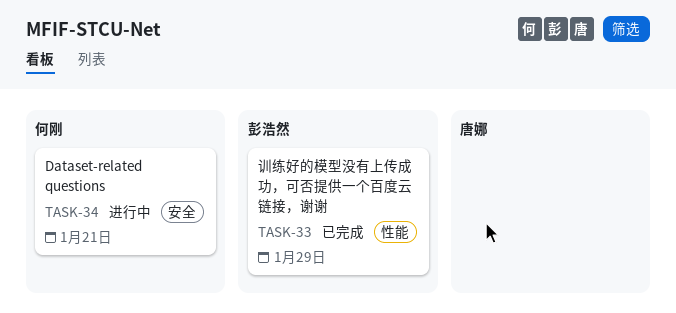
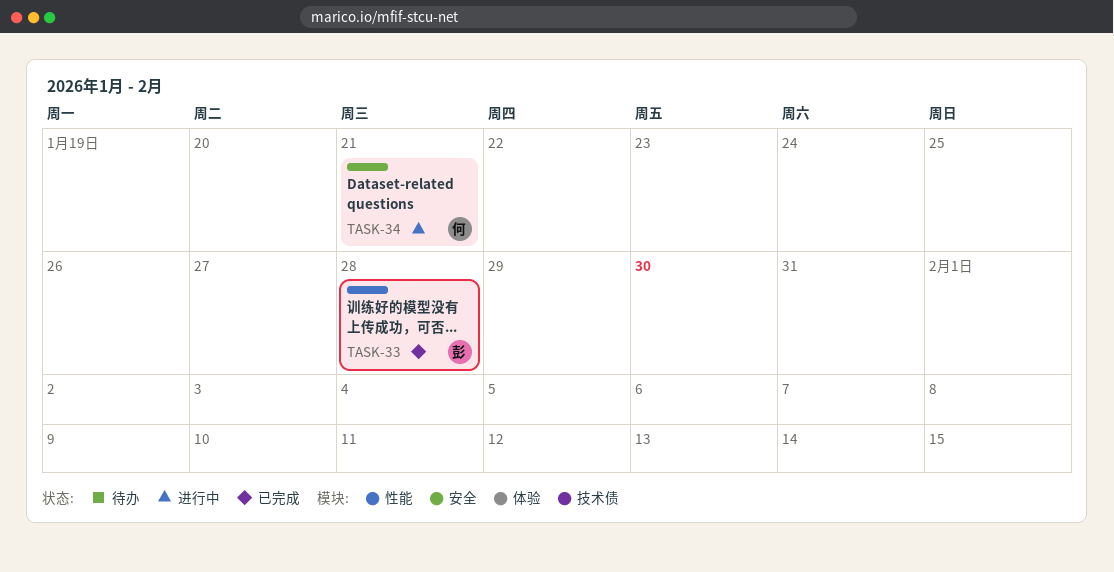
TASK-33, due: Jan 29 -> Jan 28

